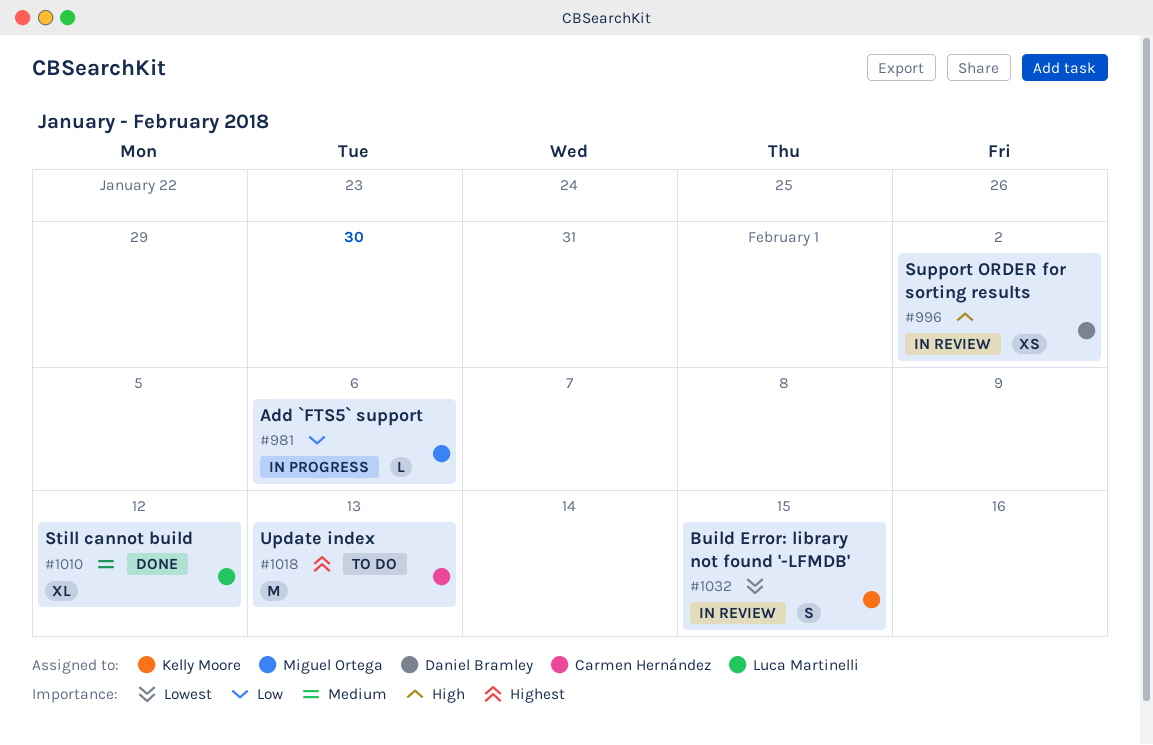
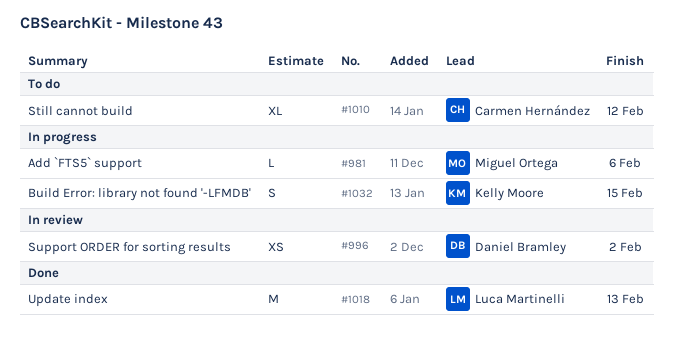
#1010, status: Done -> To do
#1010, owner: Luca Martinelli -> Carmen Hernández
#1018, status: To do -> Done
#1018, owner: Carmen Hernández -> Luca Martinelli
#1032, status: In review -> In progress

